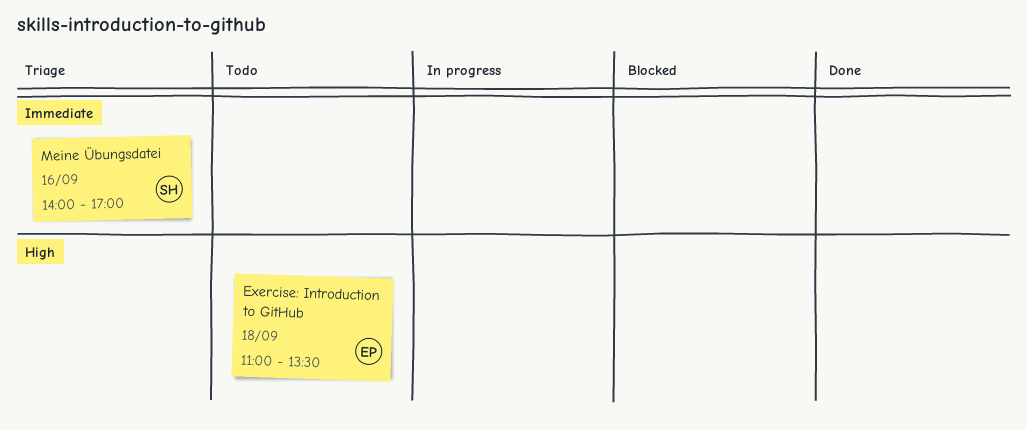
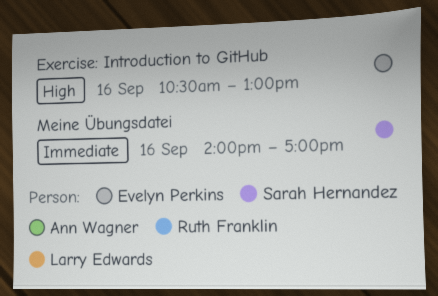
Exercise: Introduction to GitHub, day: Sep 18 -> Sep 16
Exercise: Introduction to GitHub, begins: 11:00 -> 10:30
Exercise: Introduction to GitHub, ends: 13:30 -> 13:00

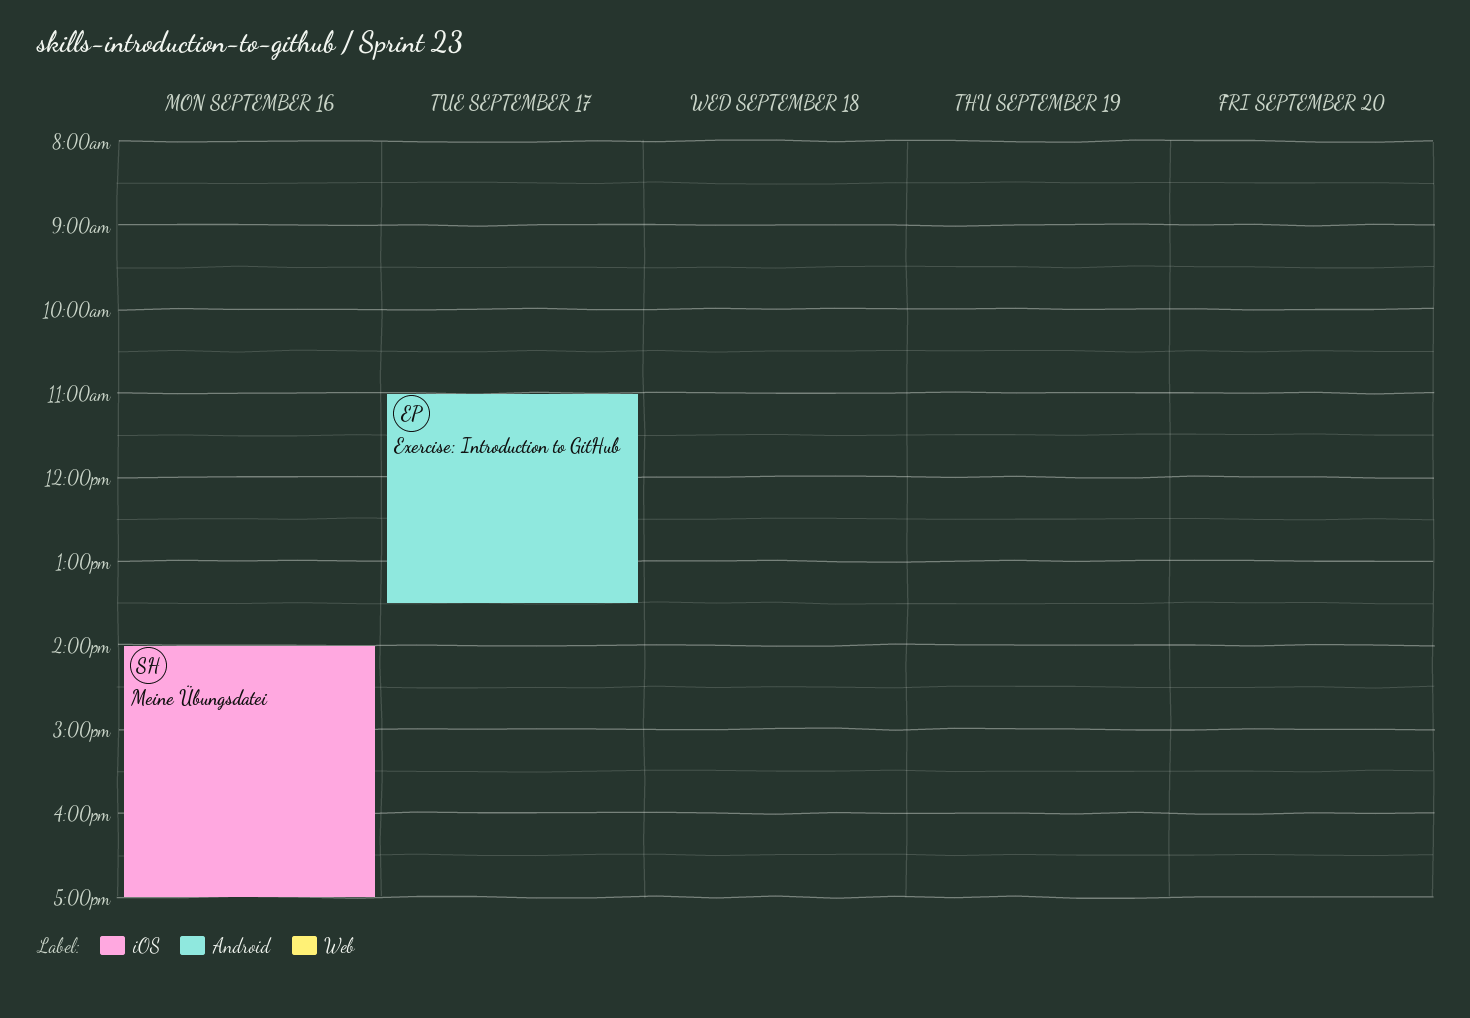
Exercise: Introduction to GitHub, day: Sep 16 -> Sep 17
Exercise: Introduction to GitHub, begins: 10:30 -> 11:00
Exercise: Introduction to GitHub, ends: 13:00 -> 13:30

